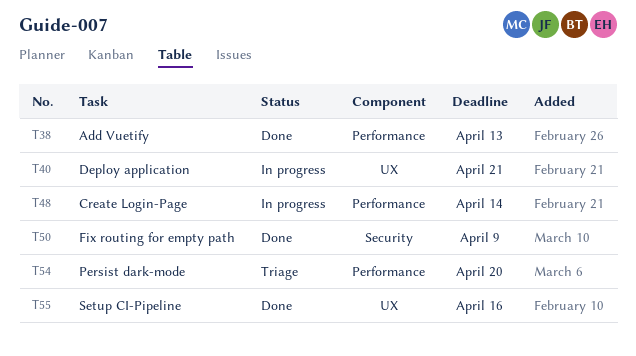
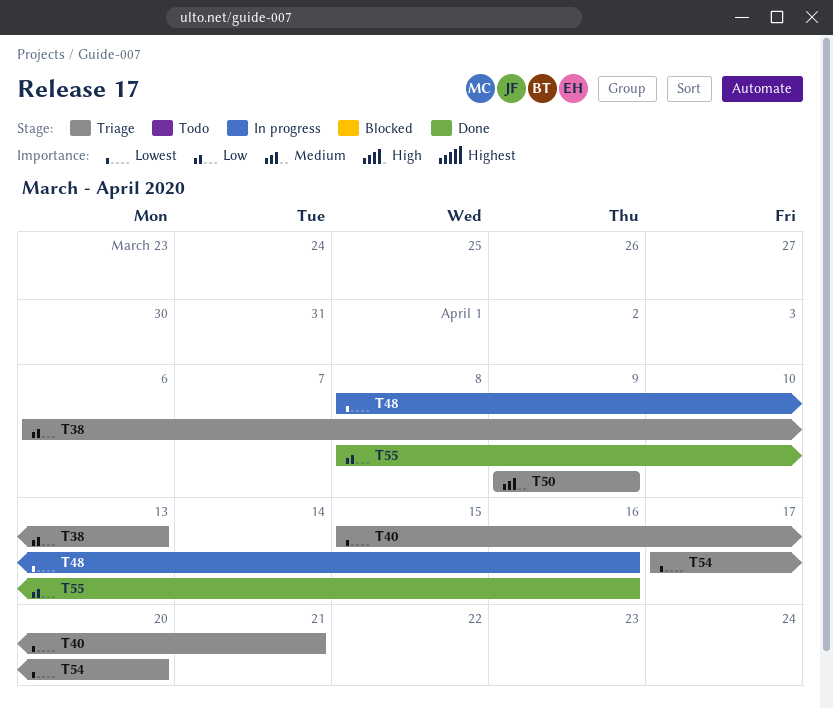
T38, status: Done -> Triage
T40, status: In progress -> Triage
T48, due: Apr 14 -> Apr 16
T50, status: Done -> Triage

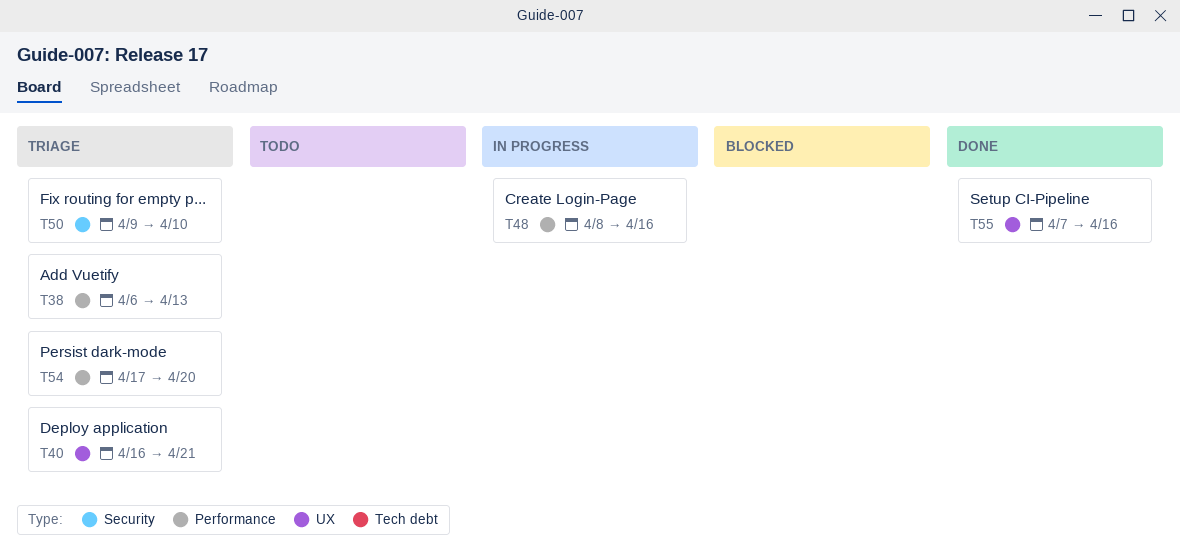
T40, start: Apr 15 -> Apr 16
T50, due: Apr 9 -> Apr 10
T55, start: Apr 8 -> Apr 7

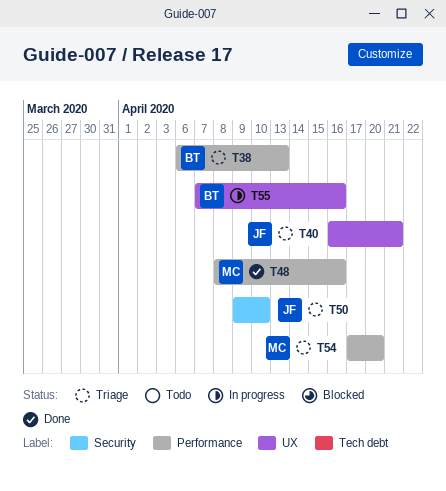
T48, status: In progress -> Done
T55, status: Done -> In progress

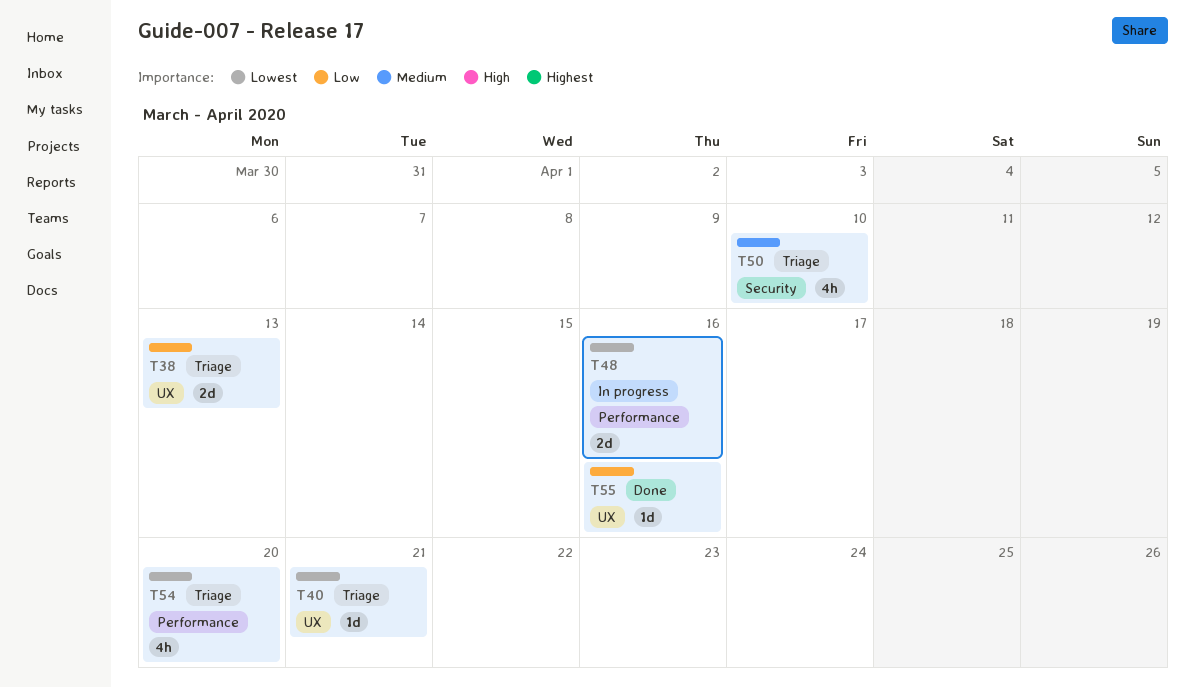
T38, label: Performance -> UX
T48, status: Done -> In progress
T55, status: In progress -> Done

